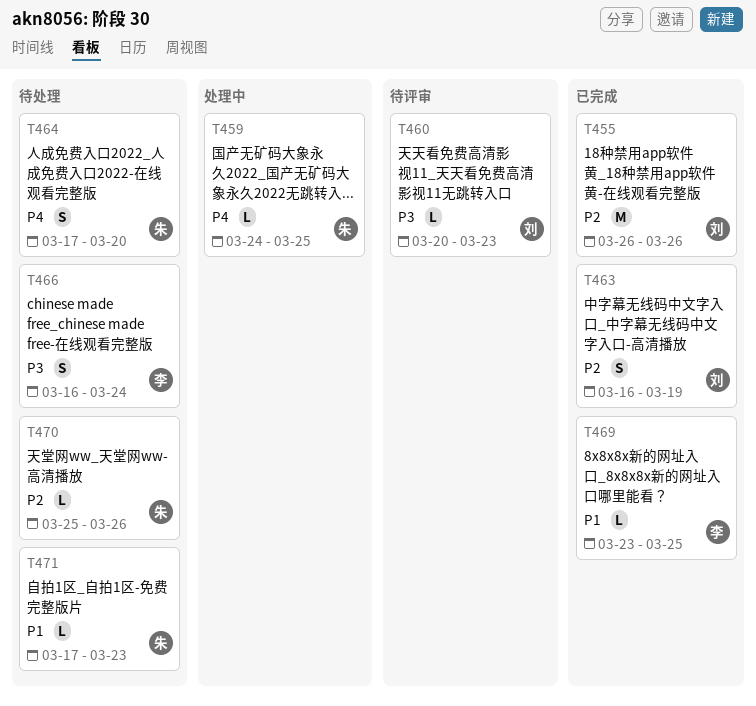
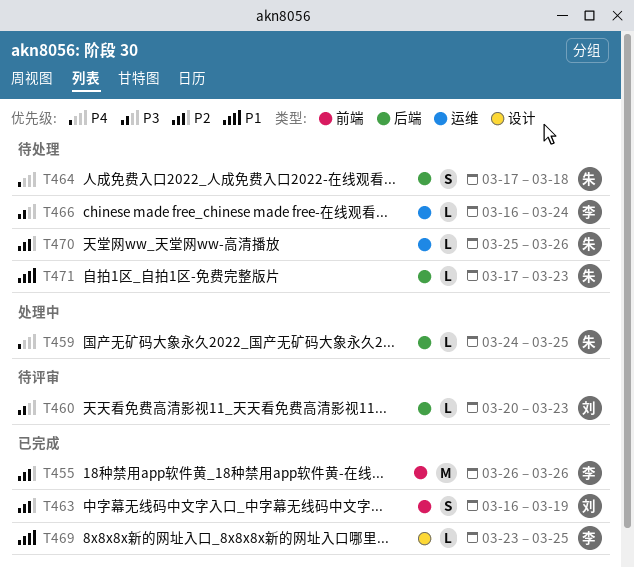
T455, owner: 刘 -> 李
T464, due: Mar 20 -> Mar 18
T466, estimate: S -> L

